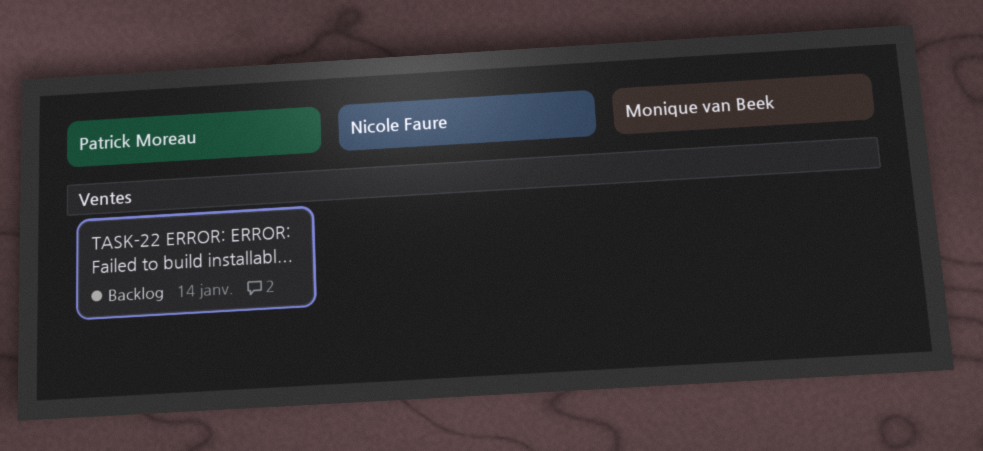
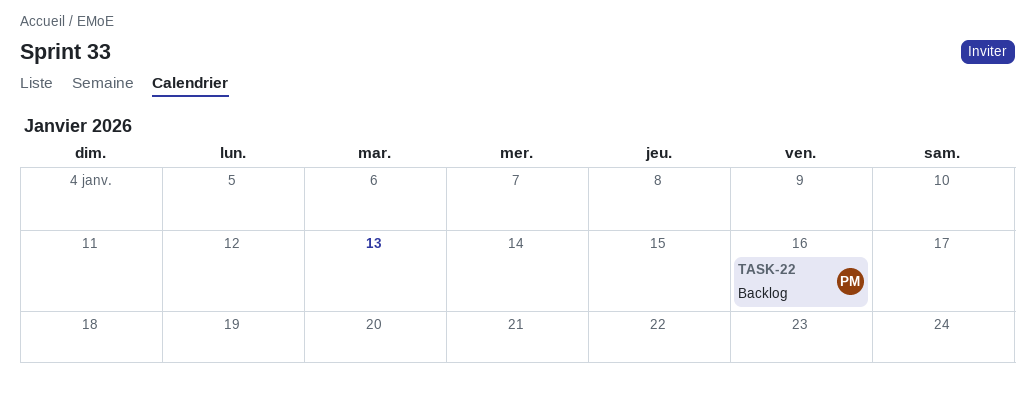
TASK-22, due: Jan 14 -> Jan 16

